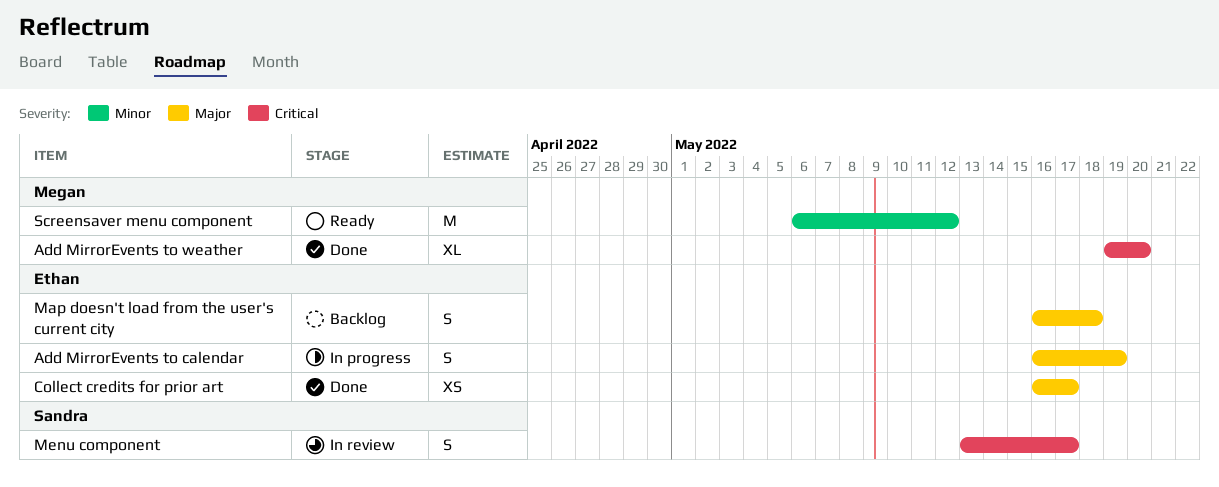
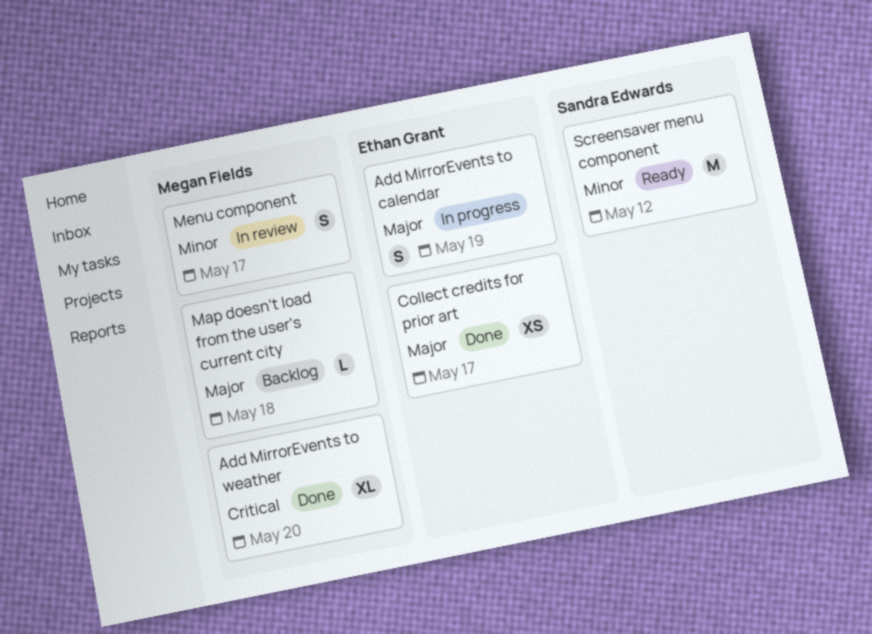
Map doesn't load from the user's current city, owner: Ethan Grant -> Megan Fields
Map doesn't load from the user's current city, estimate: S -> L
Menu component, owner: Sandra Edwards -> Megan Fields
Menu component, priority: Critical -> Minor
Screensaver menu component, owner: Megan Fields -> Sandra Edwards

